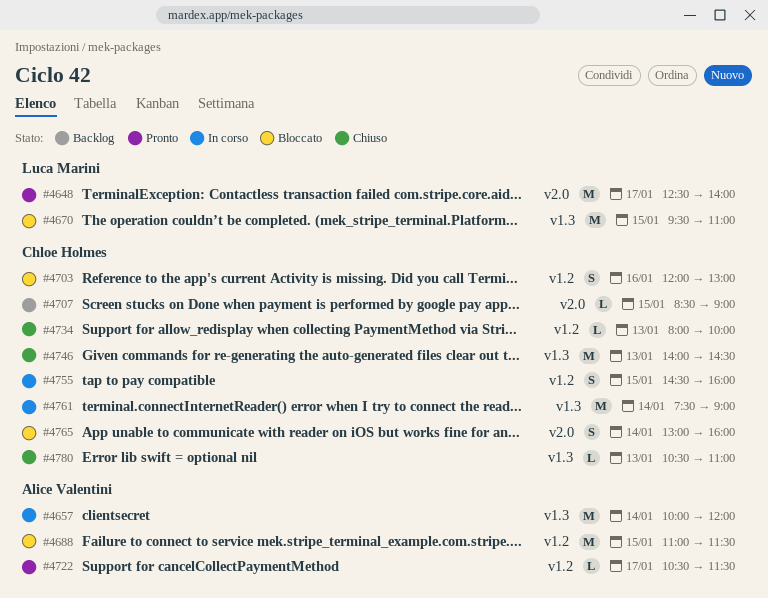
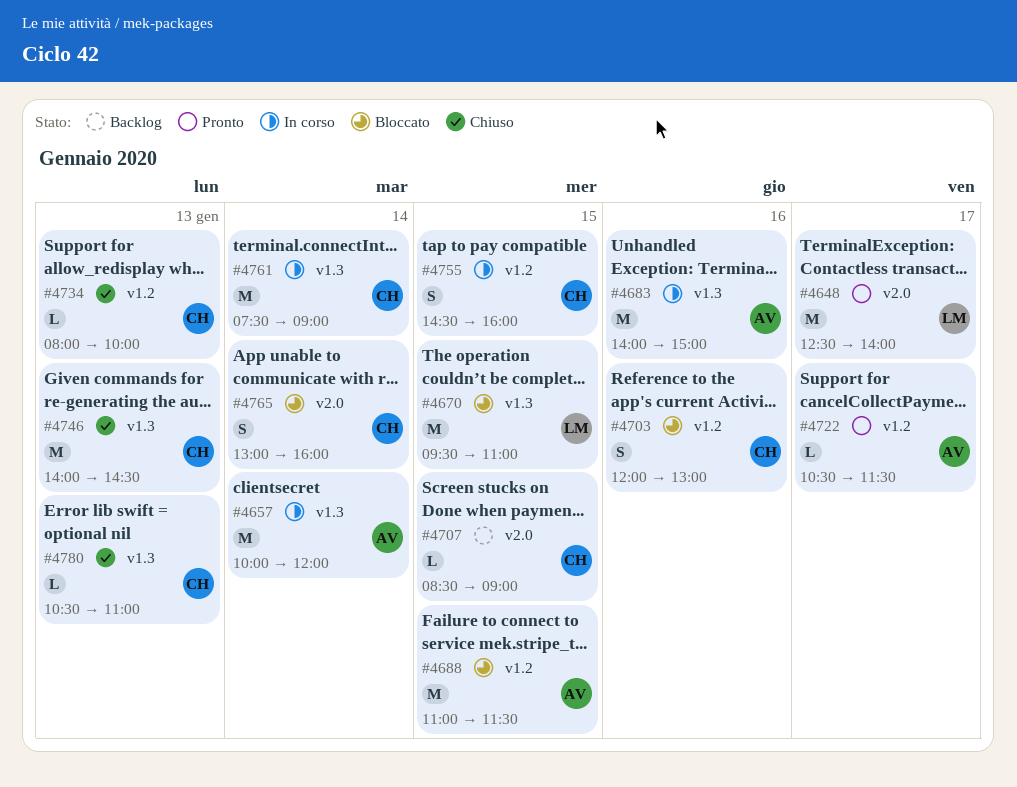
#4683: none -> present

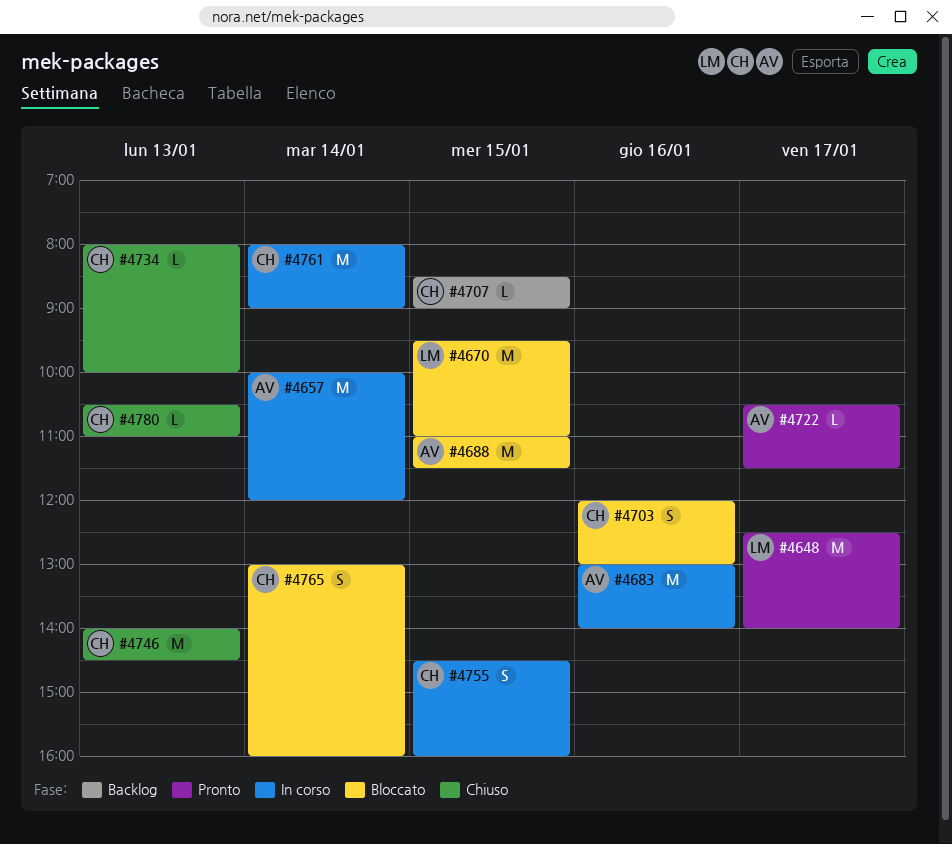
#4683, begins: 14:00 -> 13:00
#4683, ends: 15:00 -> 14:00
#4761, begins: 07:30 -> 08:00

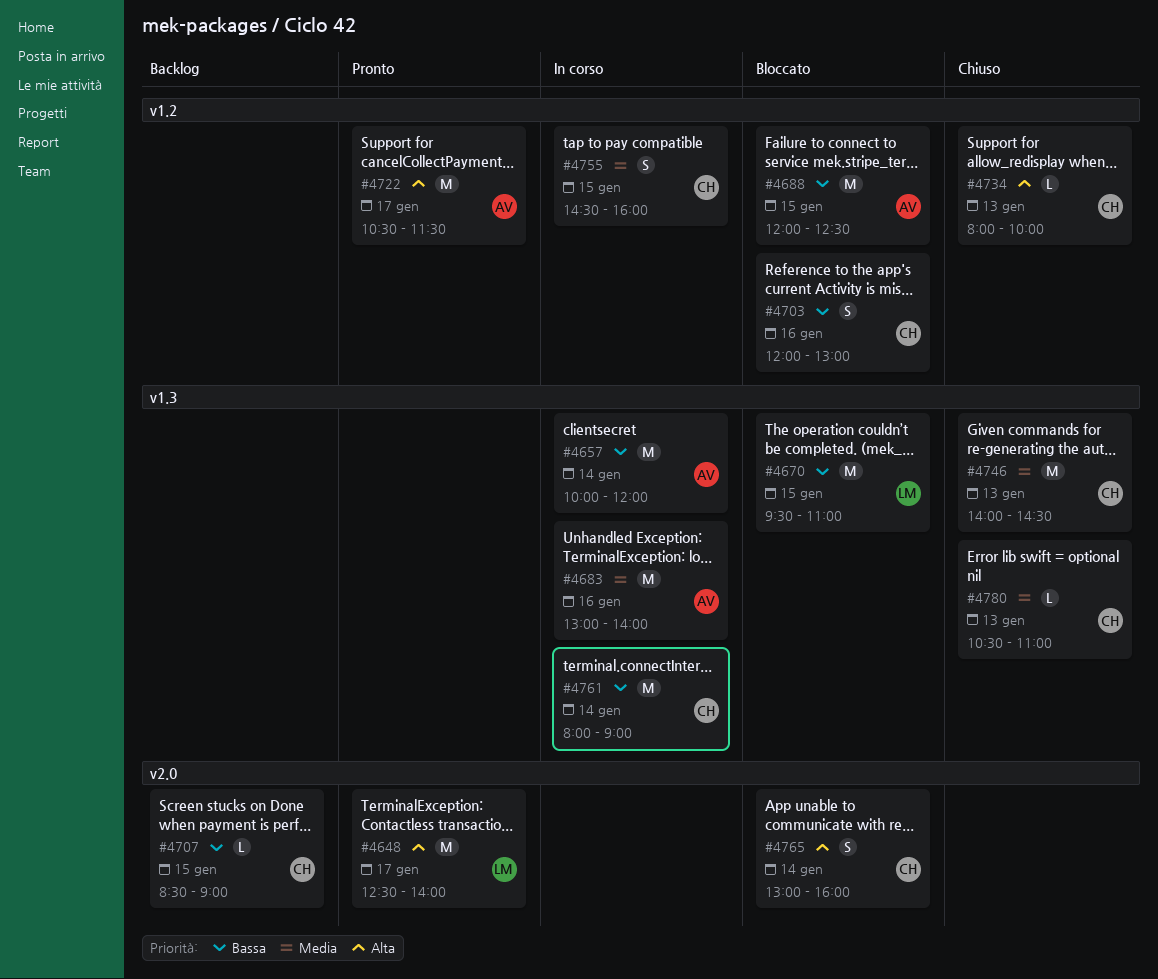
#4688, begins: 11:00 -> 12:00
#4688, ends: 11:30 -> 12:30
#4722, estimate: L -> M

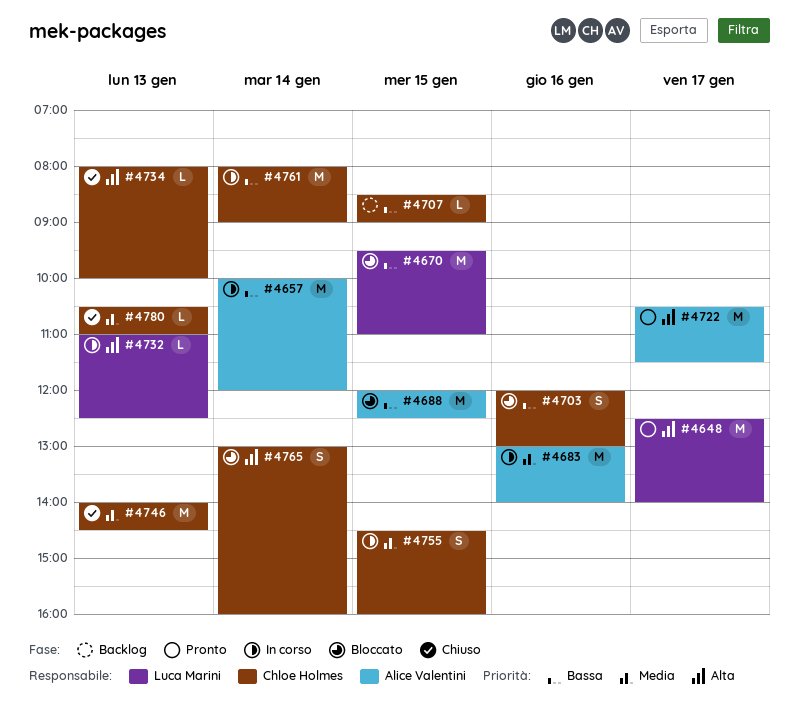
#4732: none -> present

